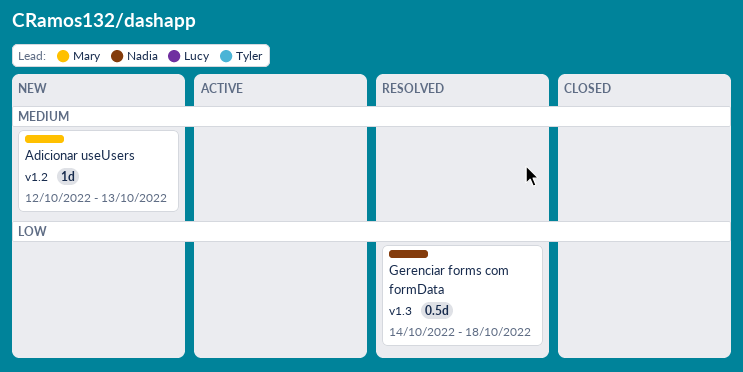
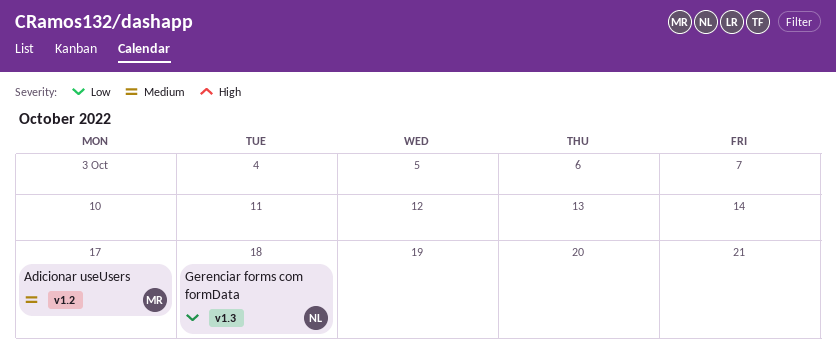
Adicionar useUsers, due: Oct 13 -> Oct 17

